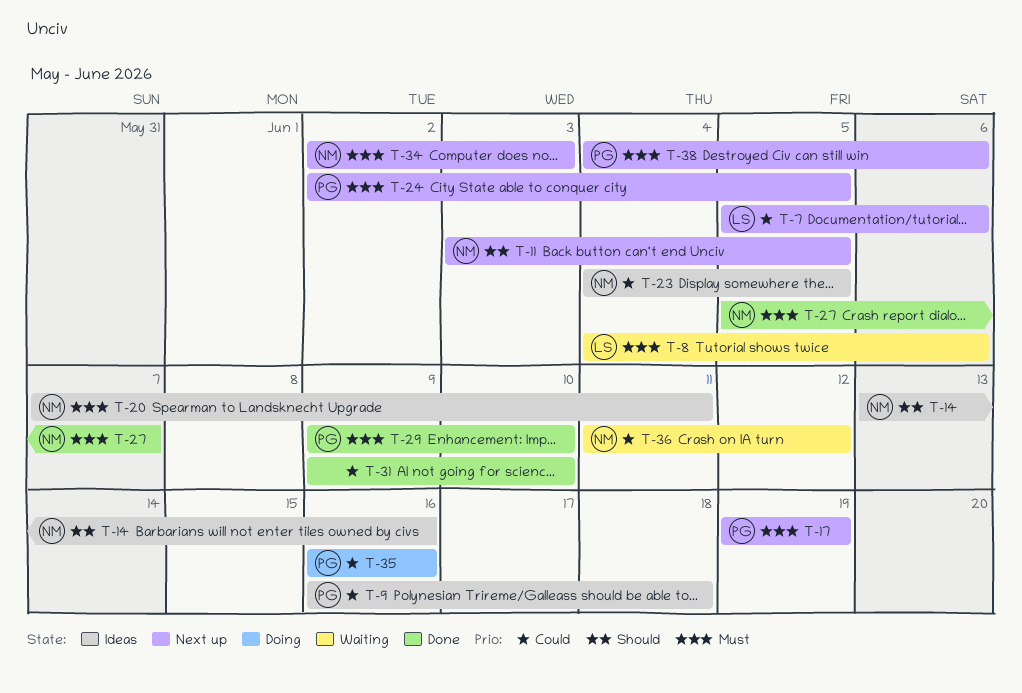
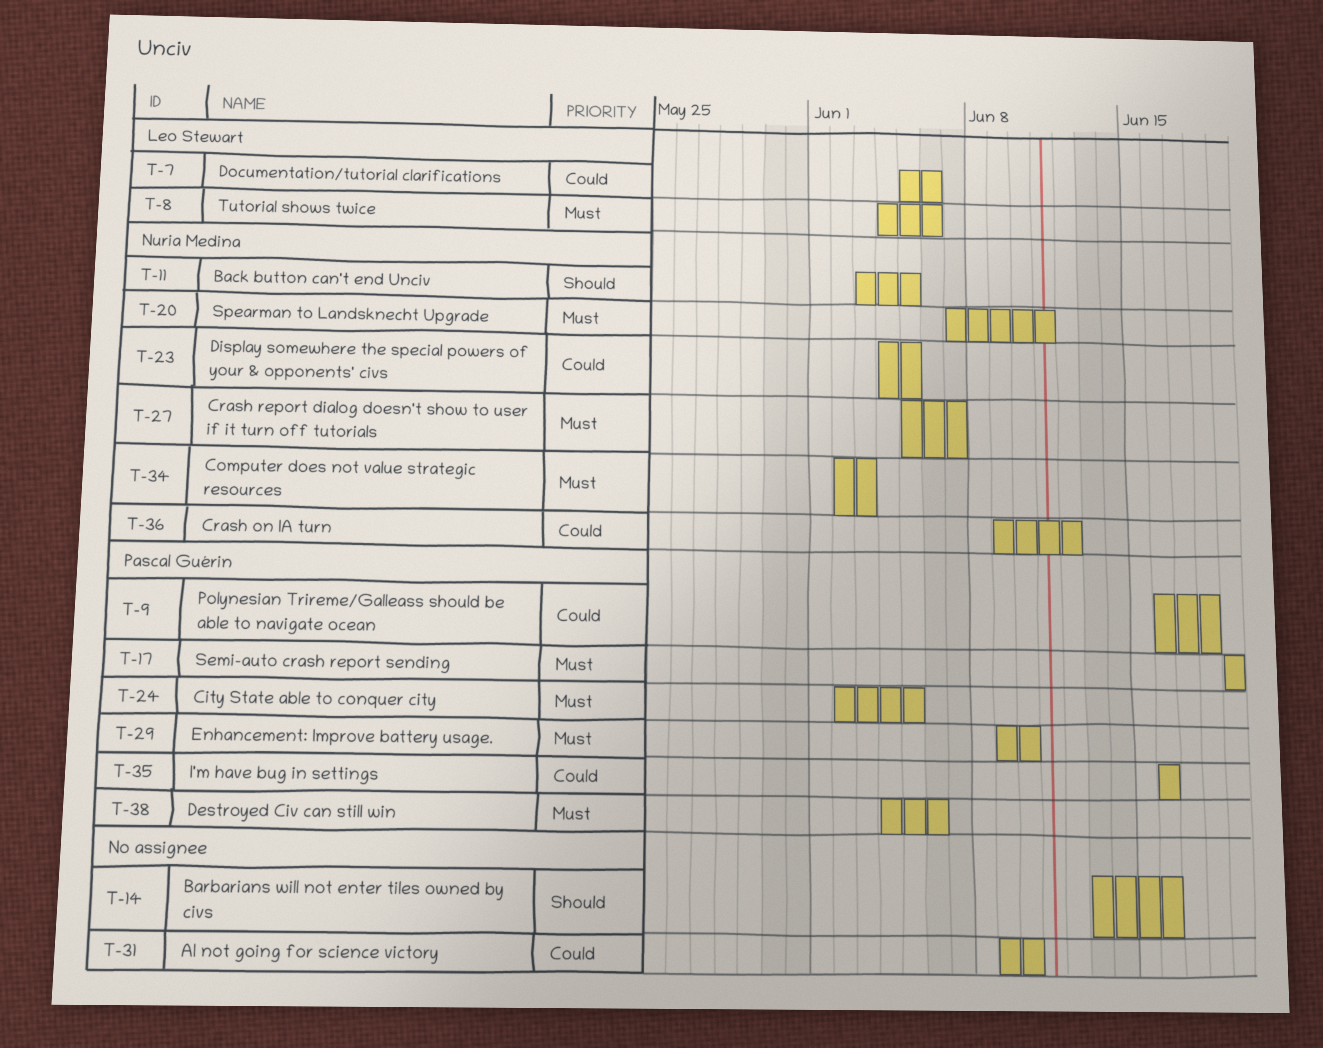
T-14, owner: Nuria Medina -> none
T-36, start: Jun 11 -> Jun 9

